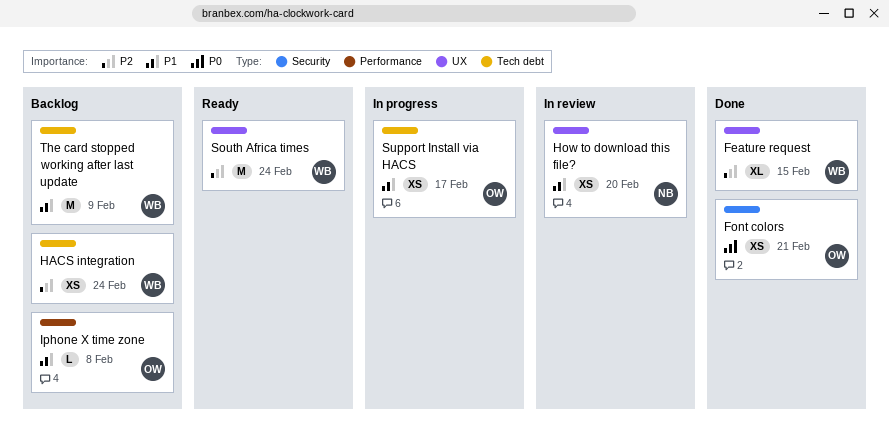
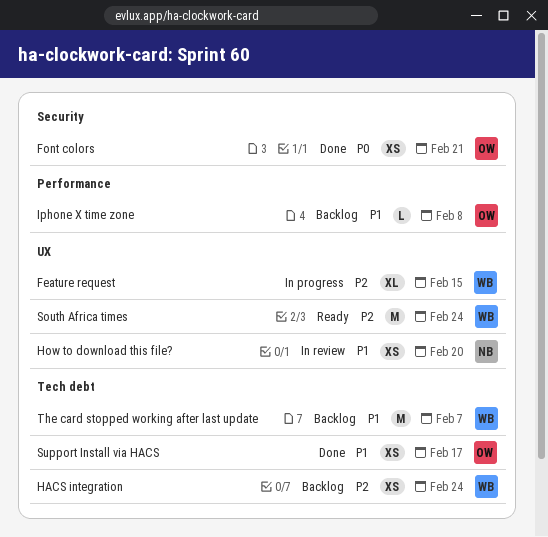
Feature request, status: Done -> In progress
Support Install via HACS, status: In progress -> Done
The card stopped working after last update, due: Feb 9 -> Feb 7

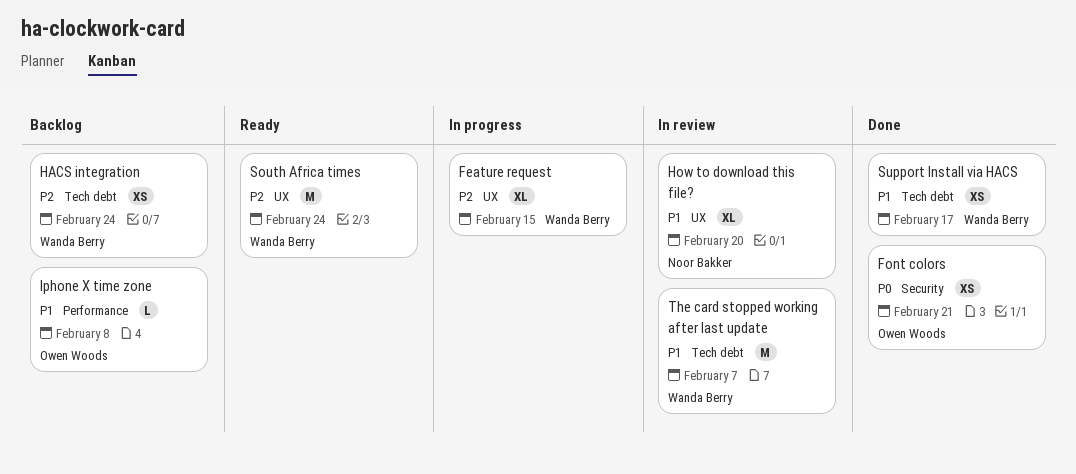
How to download this file?, estimate: XS -> XL
Support Install via HACS, owner: Owen Woods -> Wanda Berry
The card stopped working after last update, status: Backlog -> In review

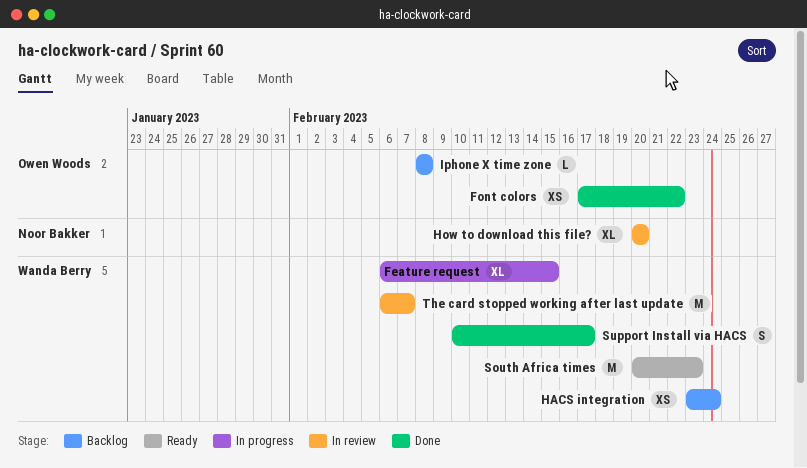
Font colors, due: Feb 21 -> Feb 22
South Africa times, due: Feb 24 -> Feb 23
Support Install via HACS, estimate: XS -> S

